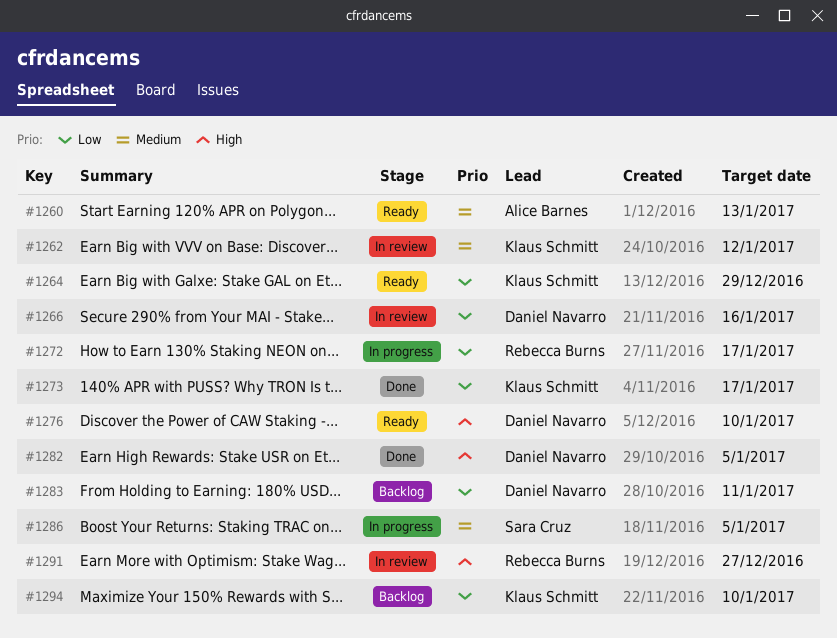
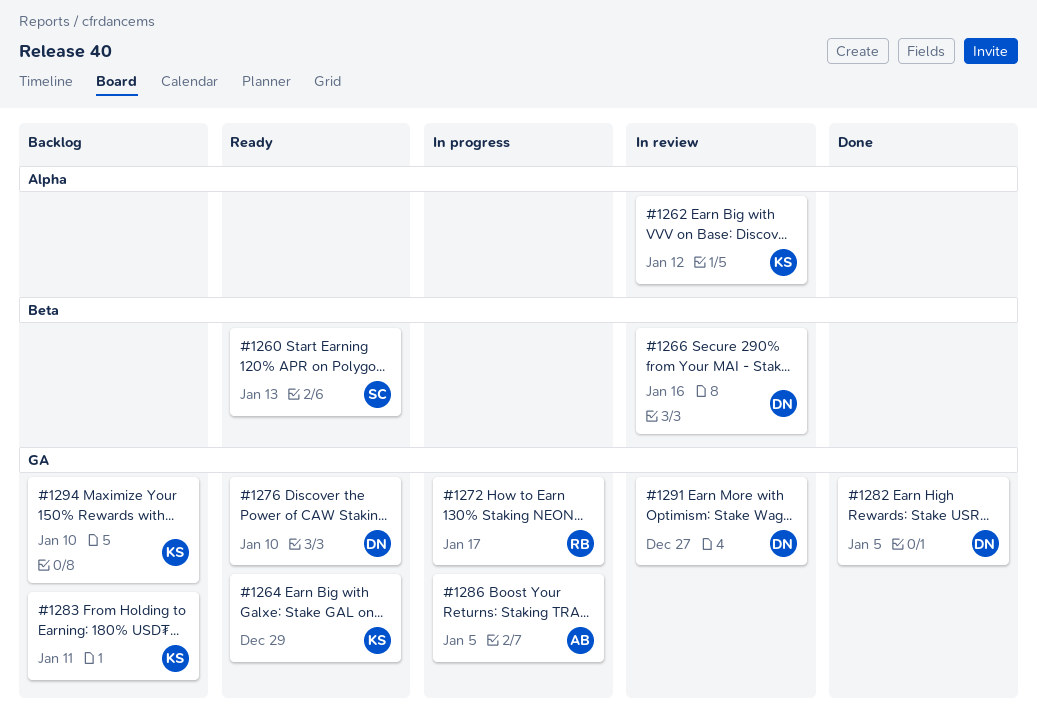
#1260, owner: Alice Barnes -> Sara Cruz
#1273: present -> none
#1283, owner: Daniel Navarro -> Klaus Schmitt
#1286, owner: Sara Cruz -> Alice Barnes
#1291, owner: Rebecca Burns -> Daniel Navarro

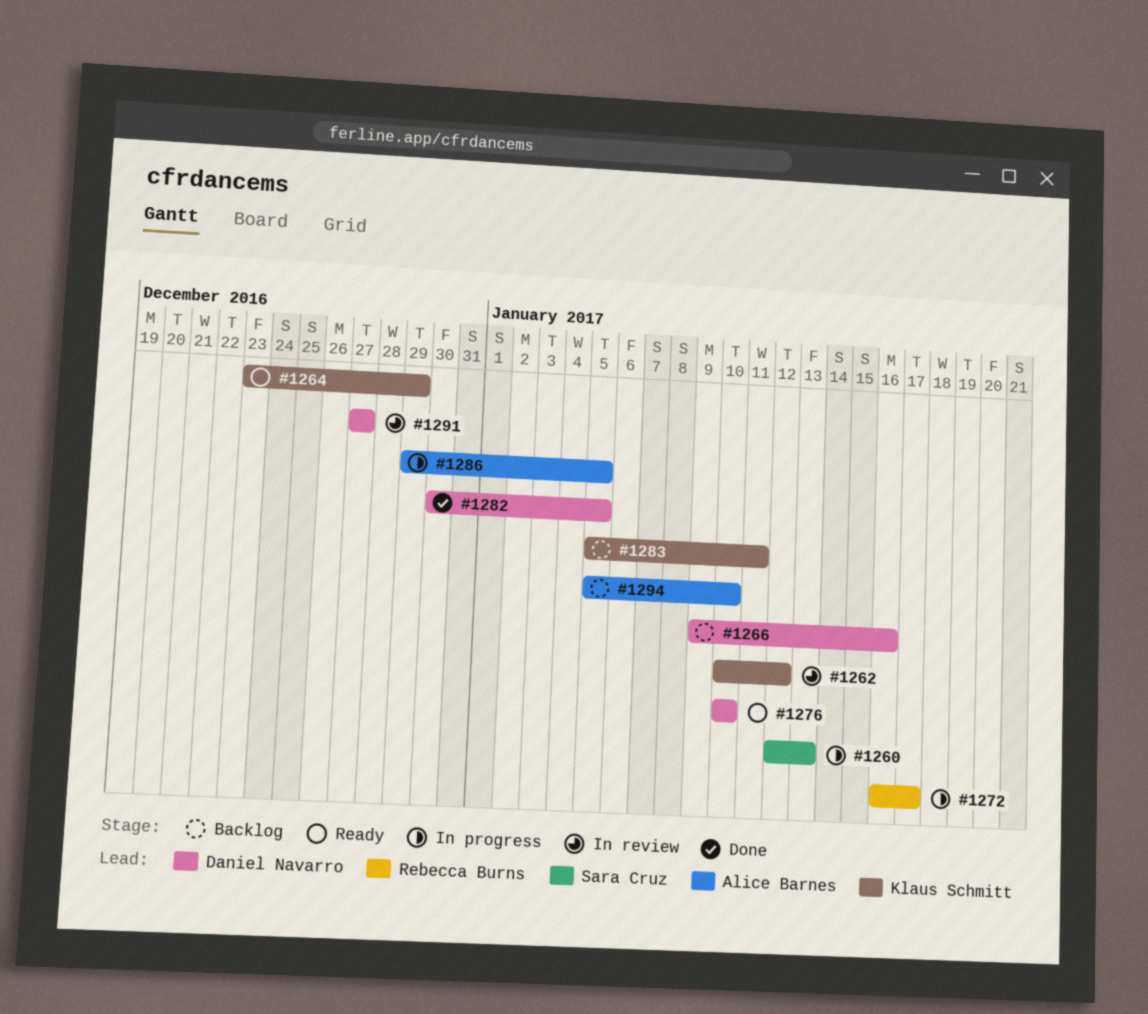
#1260, status: Ready -> In progress
#1266, status: In review -> Backlog
#1294, owner: Klaus Schmitt -> Alice Barnes

